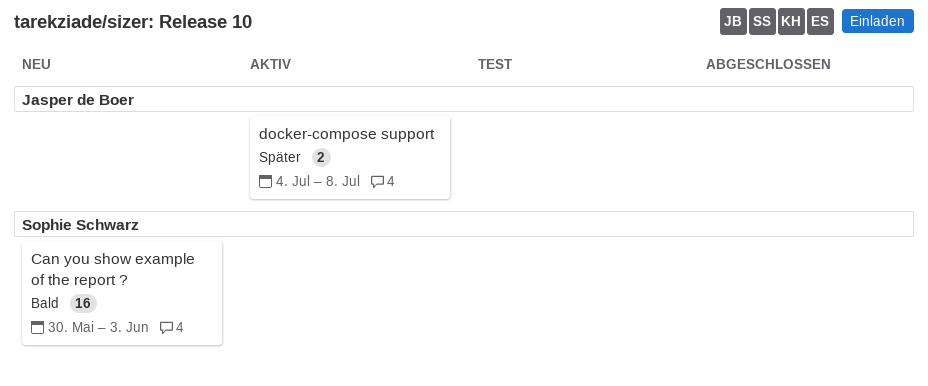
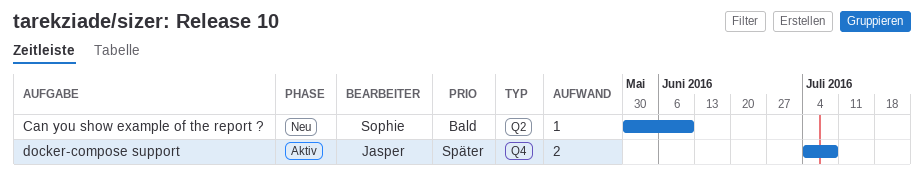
Can you show example of the report ?, estimate: 16 -> 1
Can you show example of the report ?, due: Jun 3 -> Jun 10

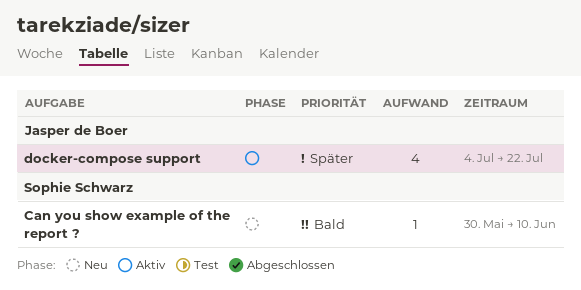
docker-compose support, estimate: 2 -> 4
docker-compose support, due: Jul 8 -> Jul 22

